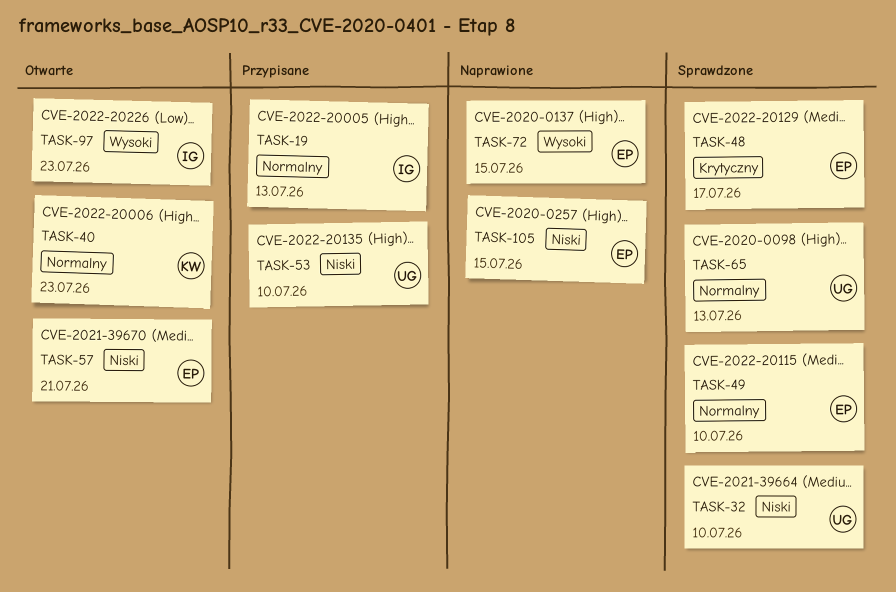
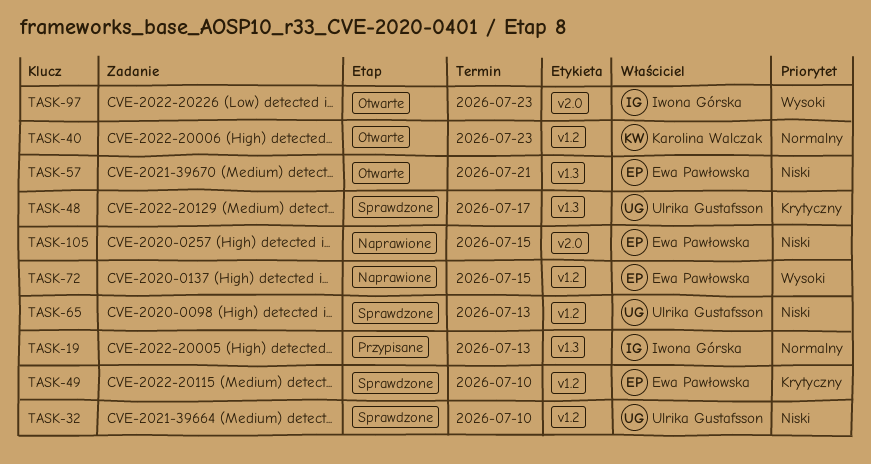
TASK-48, owner: Ewa Pawłowska -> Ulrika Gustafsson
TASK-49, priority: Normalny -> Krytyczny
TASK-53: present -> none
TASK-65, priority: Normalny -> Niski

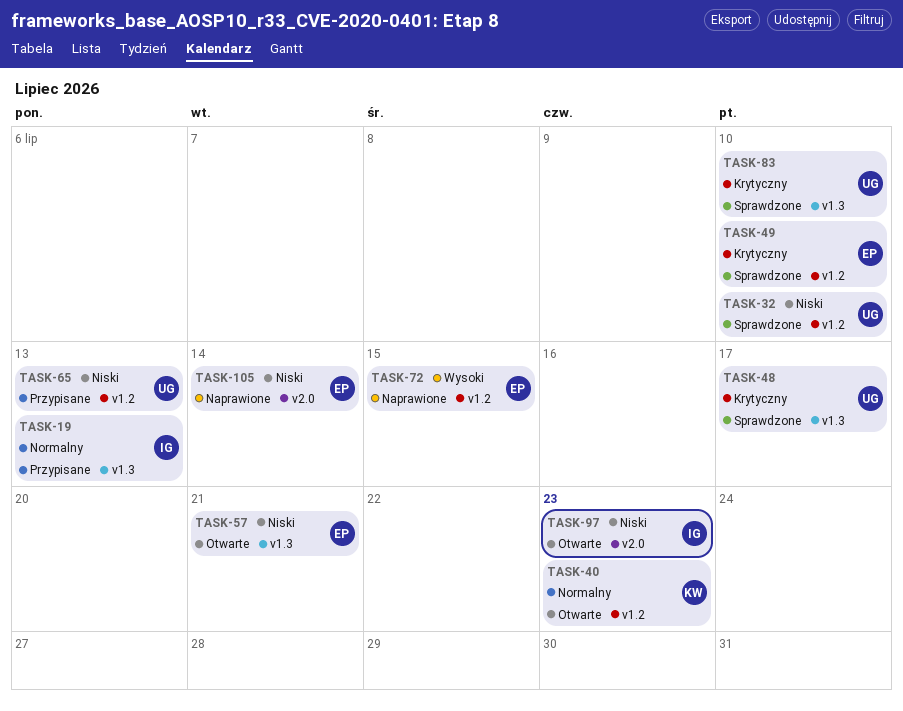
TASK-65, status: Sprawdzone -> Przypisane
TASK-83: none -> present
TASK-97, priority: Wysoki -> Niski
TASK-105, due: Jul 15 -> Jul 14

